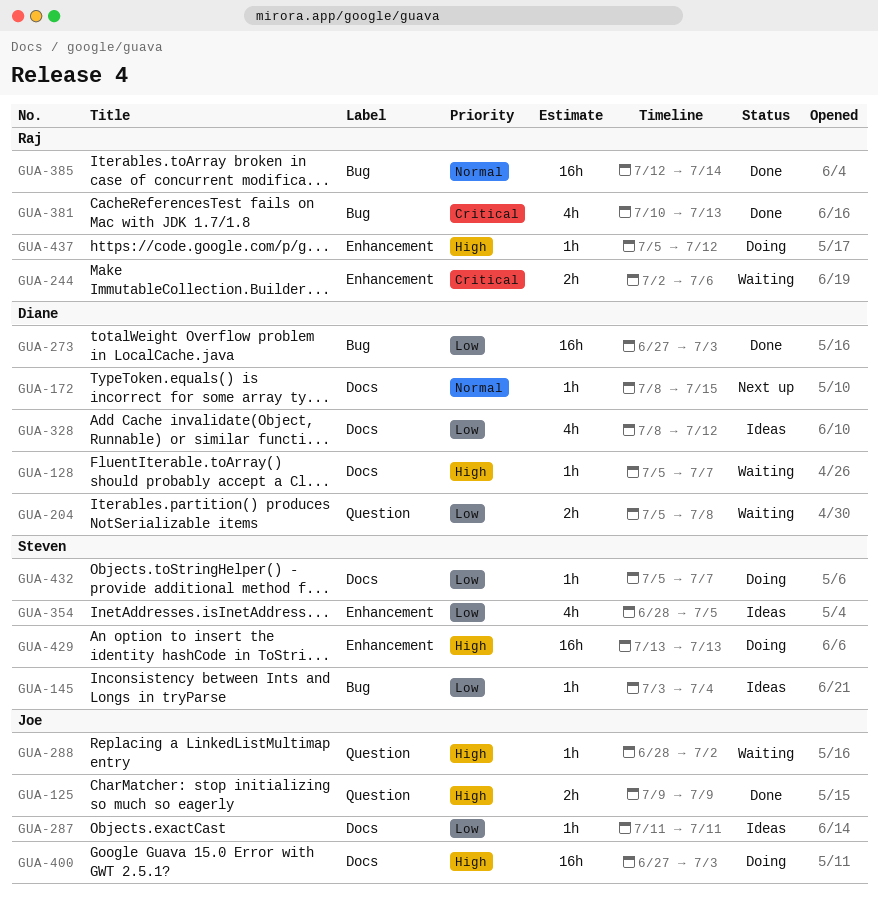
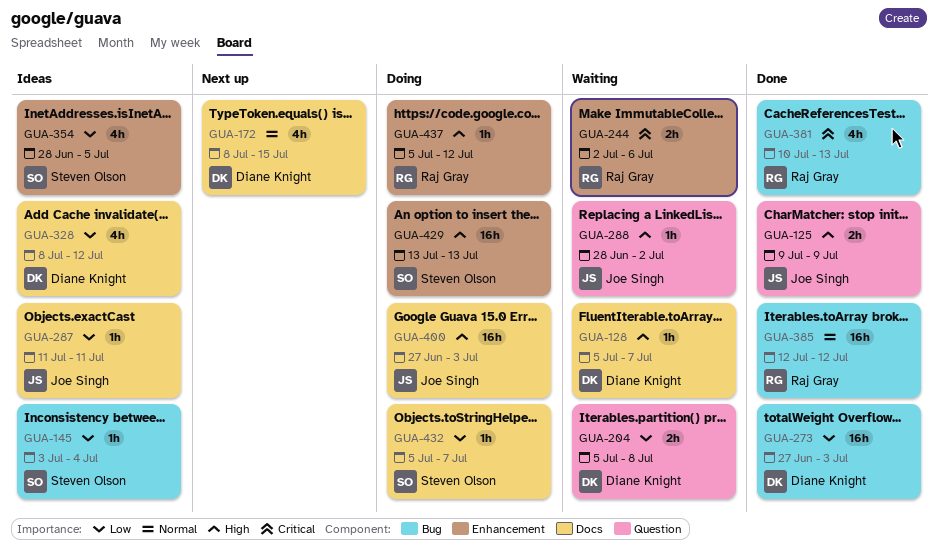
GUA-172, estimate: 1h -> 4h
GUA-385, due: Jul 14 -> Jul 12

